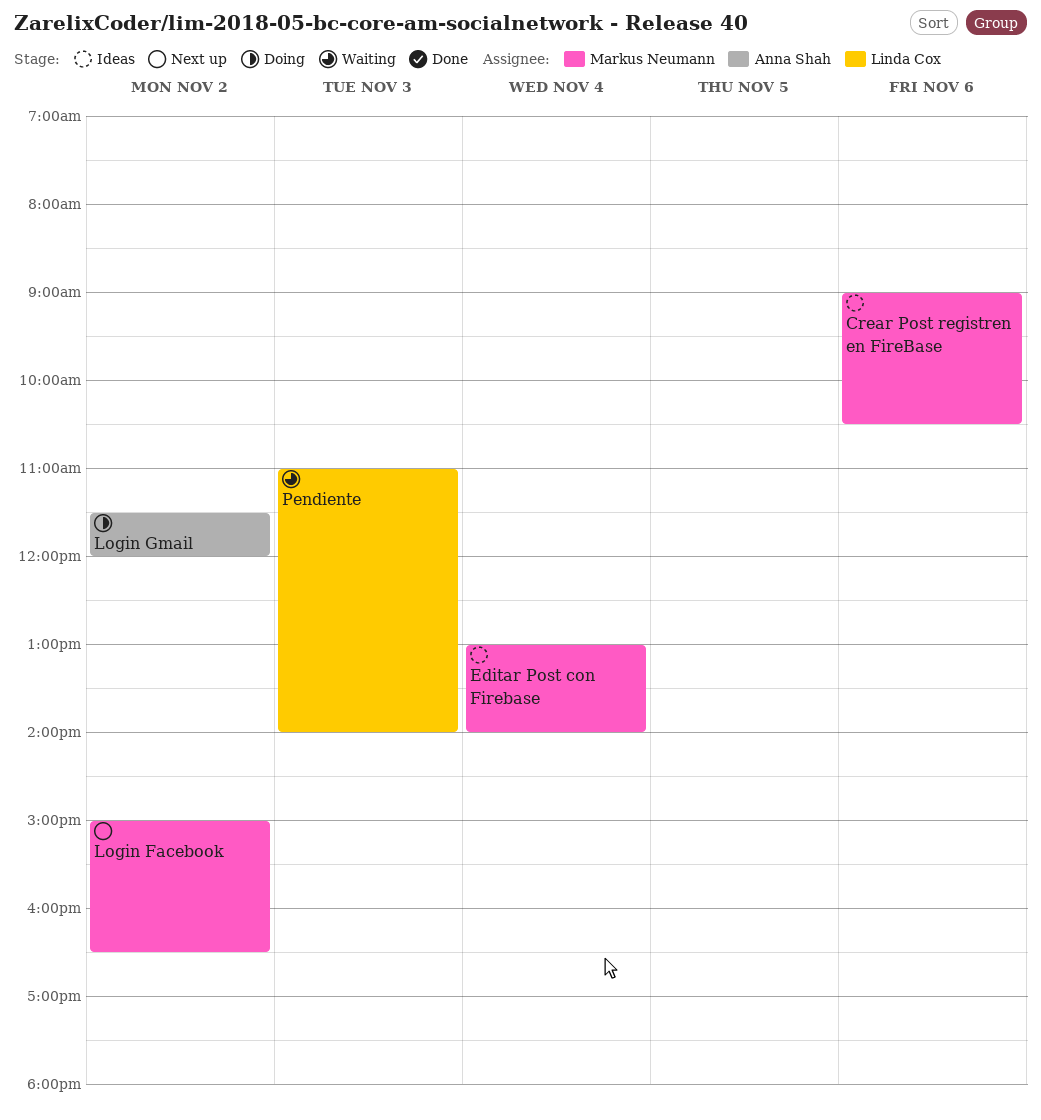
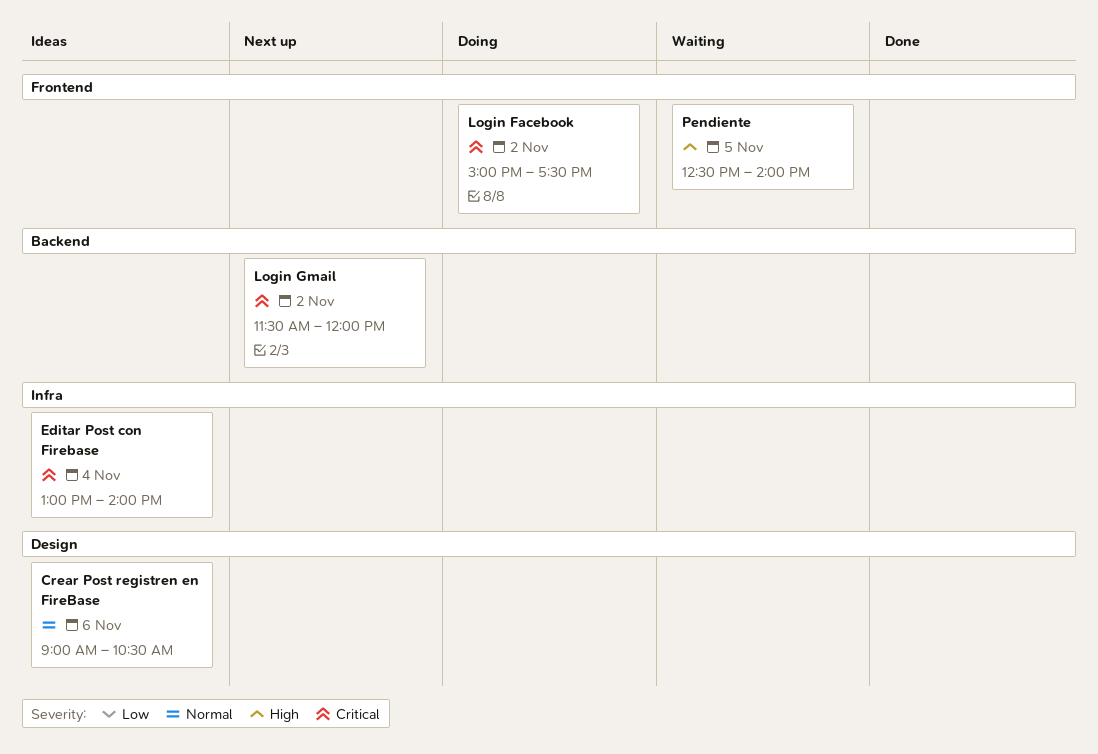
Login Facebook, status: Next up -> Doing
Login Facebook, ends: 16:30 -> 17:30
Login Gmail, status: Doing -> Next up
Pendiente, day: Nov 3 -> Nov 5
Pendiente, begins: 11:00 -> 12:30

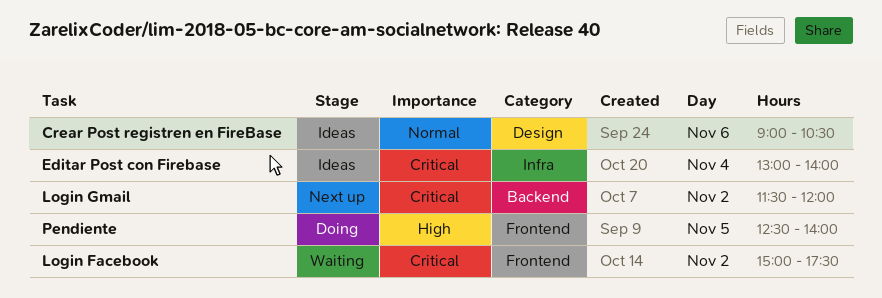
Login Facebook, status: Doing -> Waiting
Pendiente, status: Waiting -> Doing

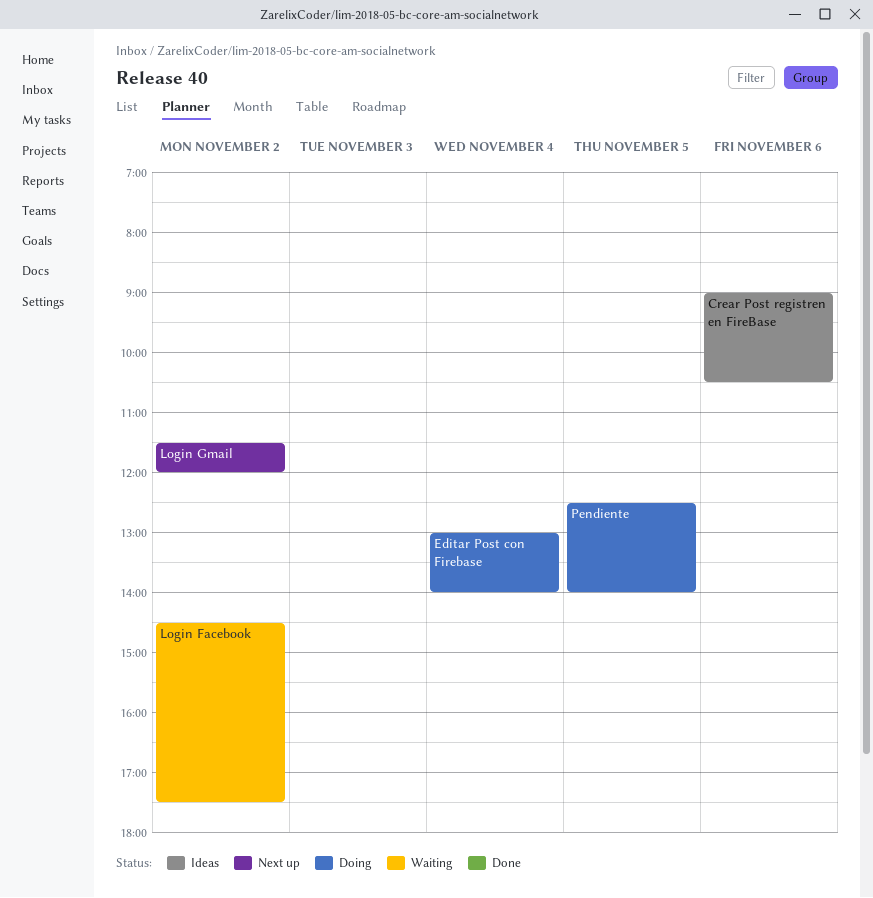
Editar Post con Firebase, status: Ideas -> Doing
Login Facebook, begins: 15:00 -> 14:30

